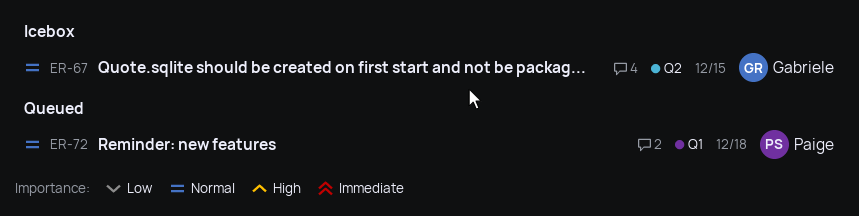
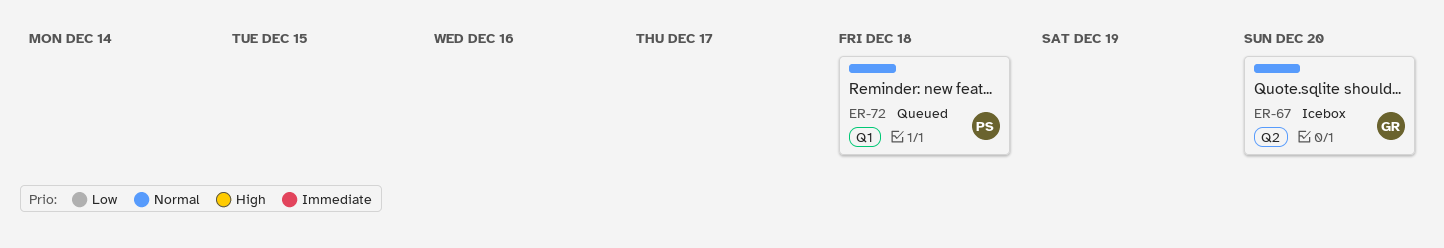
ER-67, due: Dec 15 -> Dec 20

